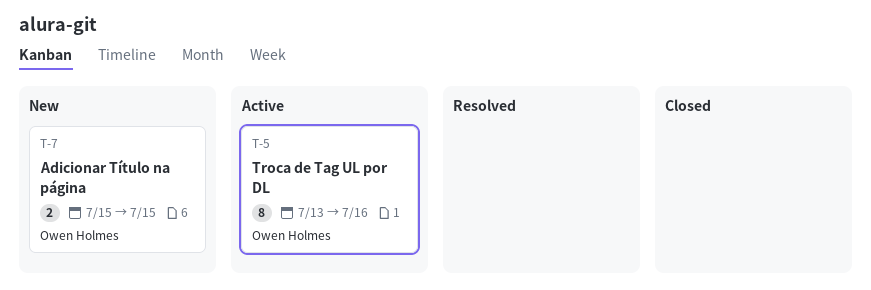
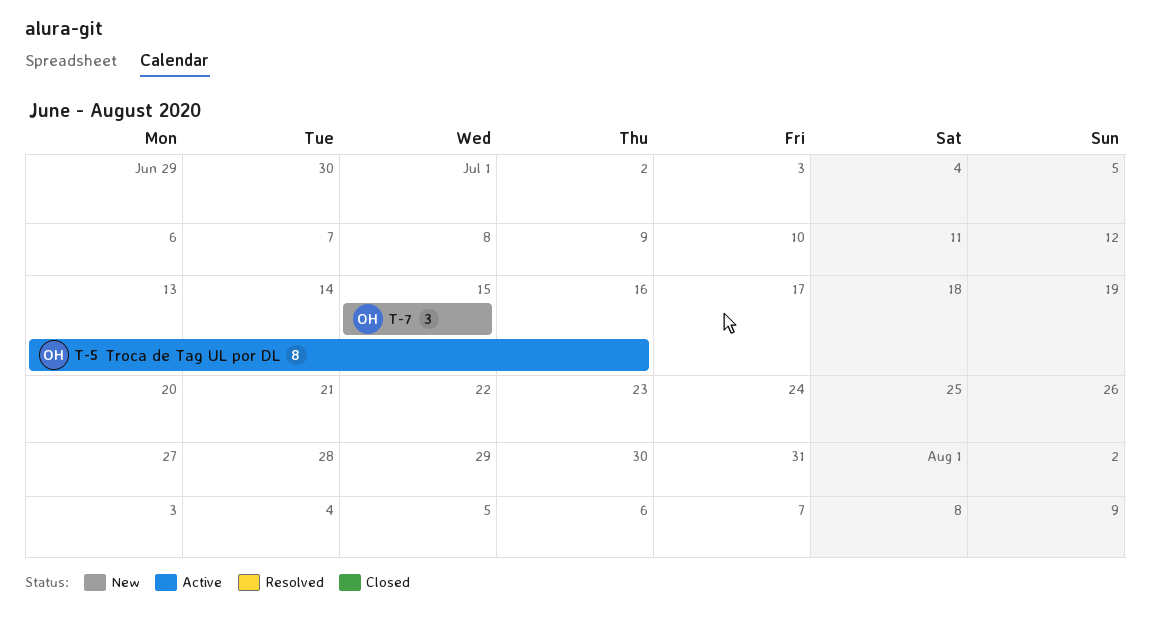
T-7, estimate: 2 -> 3

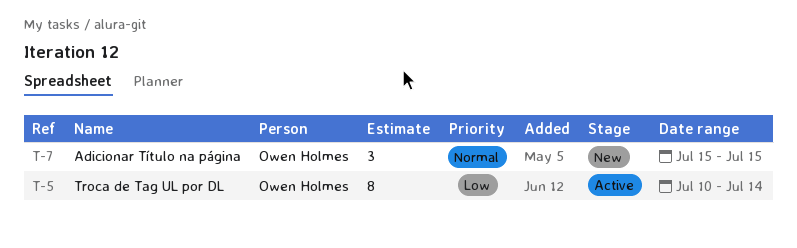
T-5, start: Jul 13 -> Jul 10
T-5, due: Jul 16 -> Jul 14

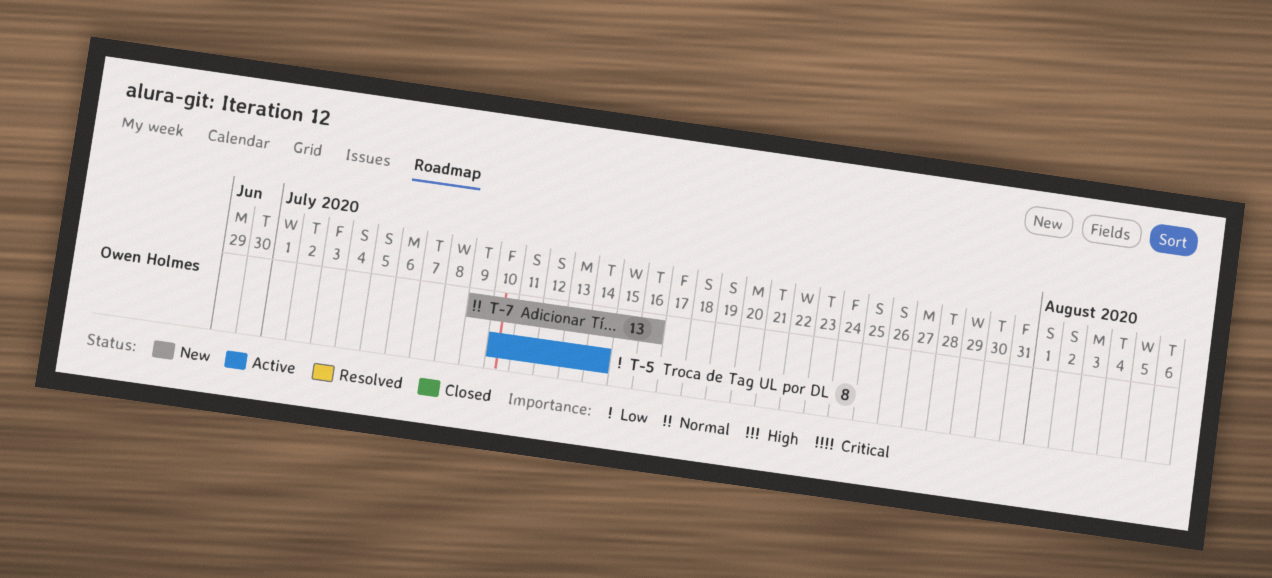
T-7, estimate: 3 -> 13
T-7, start: Jul 15 -> Jul 9
T-7, due: Jul 15 -> Jul 16

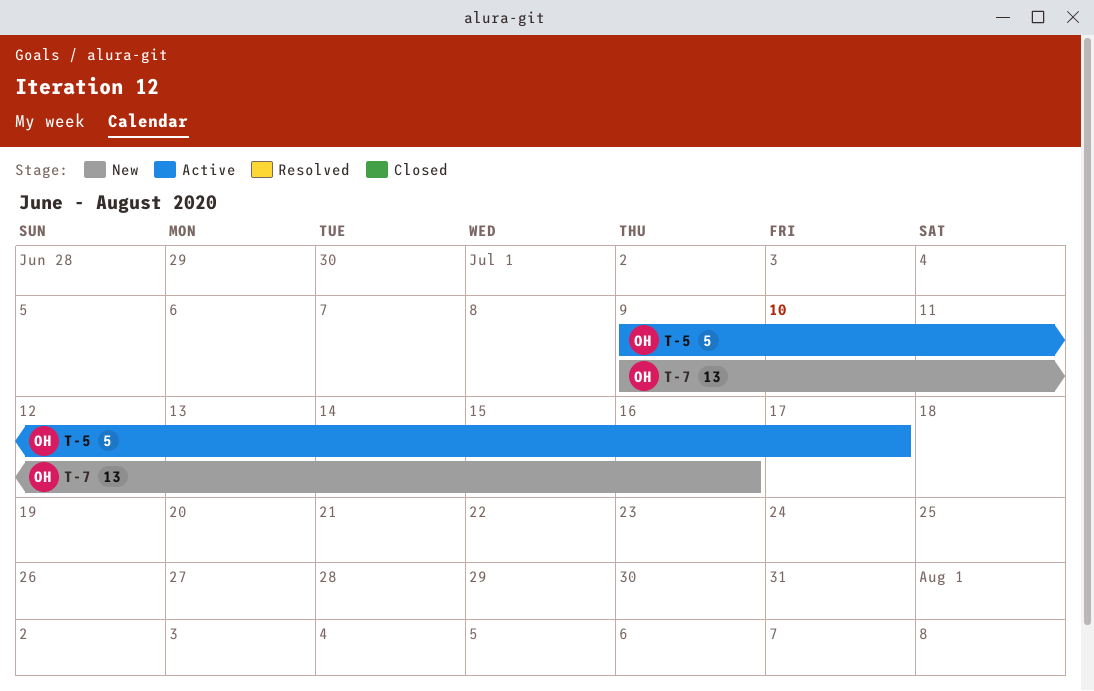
T-5, estimate: 8 -> 5
T-5, start: Jul 10 -> Jul 9
T-5, due: Jul 14 -> Jul 17

